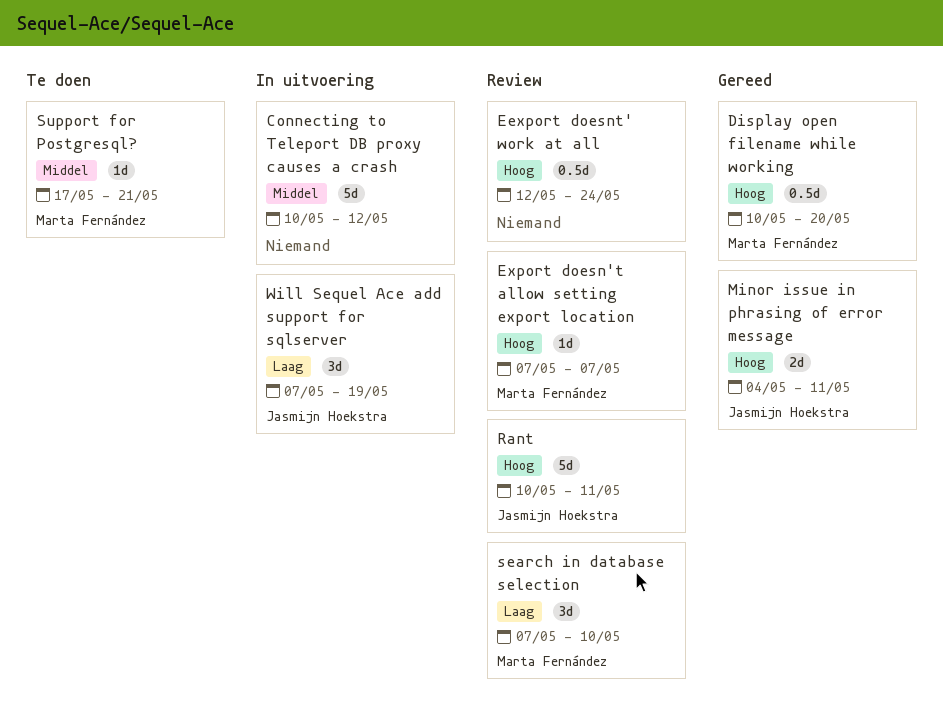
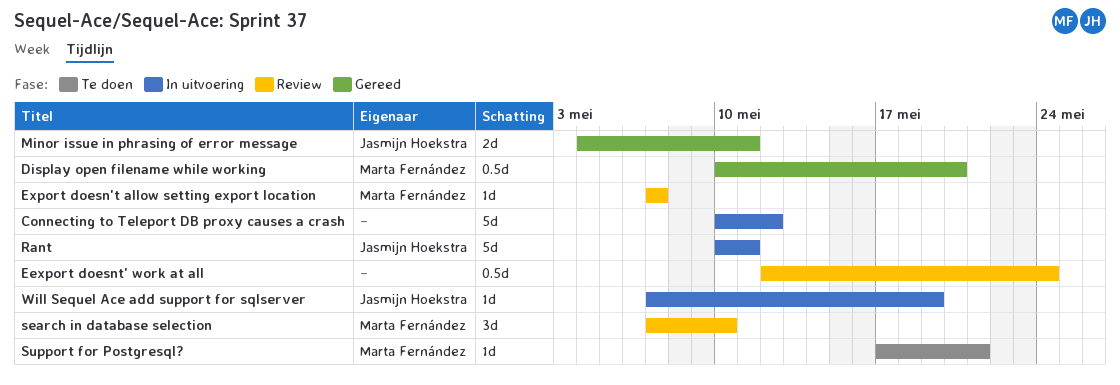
Rant, status: Review -> In uitvoering
Will Sequel Ace add support for sqlserver, estimate: 3d -> 1d

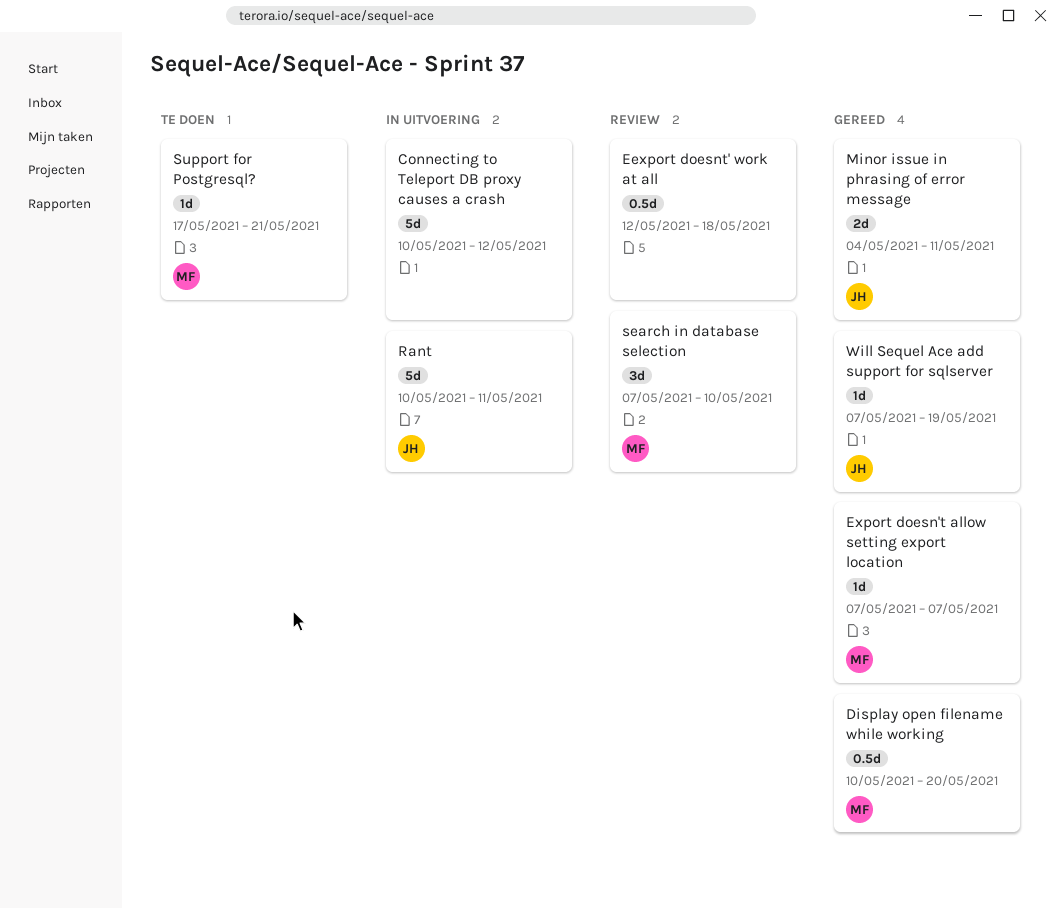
Eexport doesnt' work at all, due: May 24 -> May 18
Export doesn't allow setting export location, status: Review -> Gereed
Will Sequel Ace add support for sqlserver, status: In uitvoering -> Gereed

